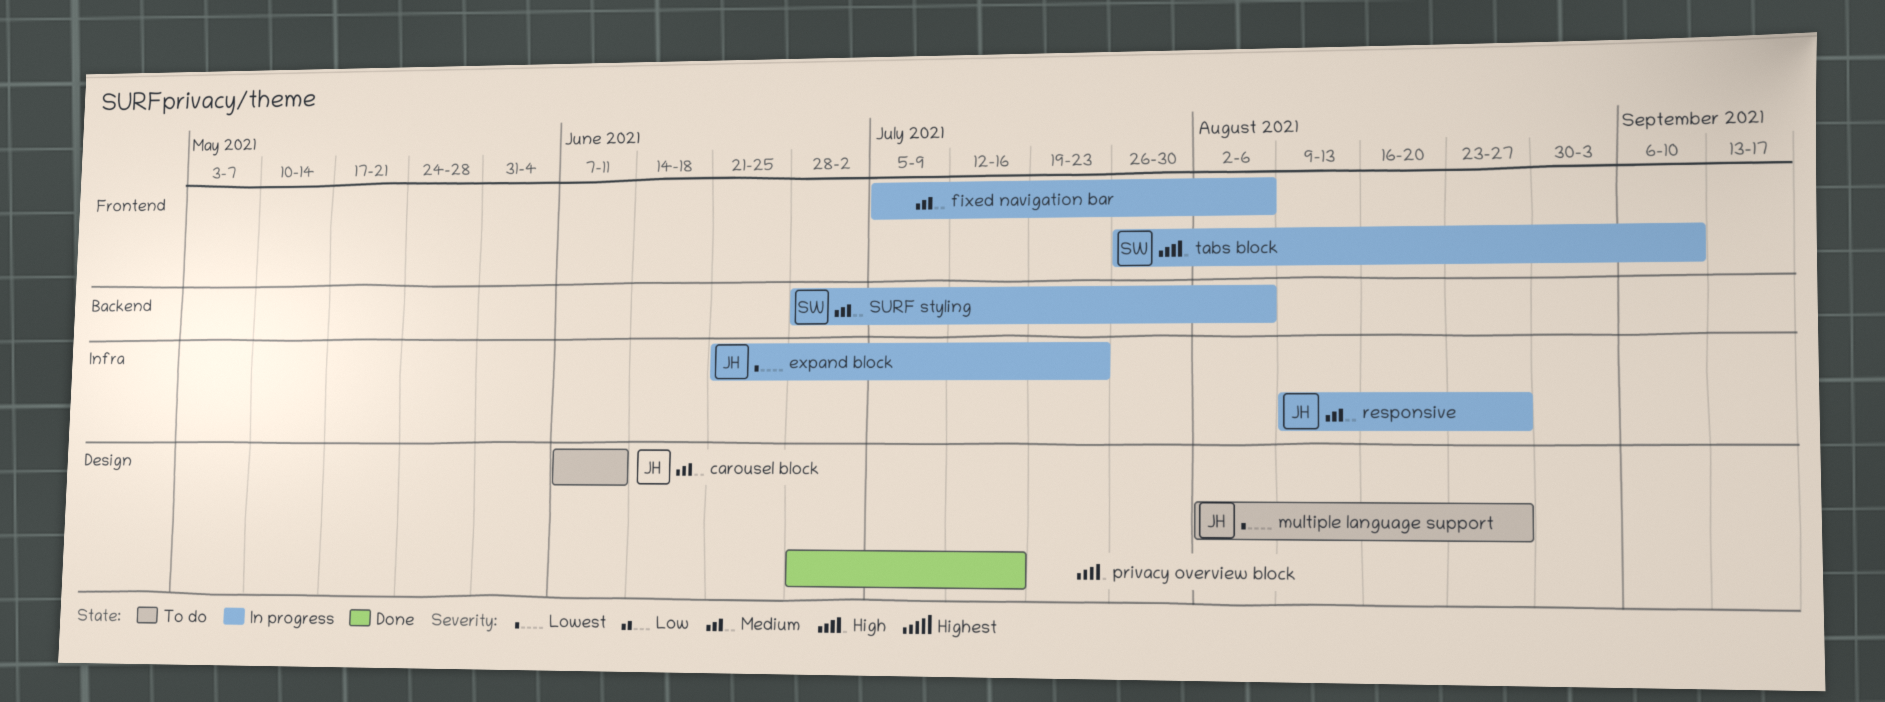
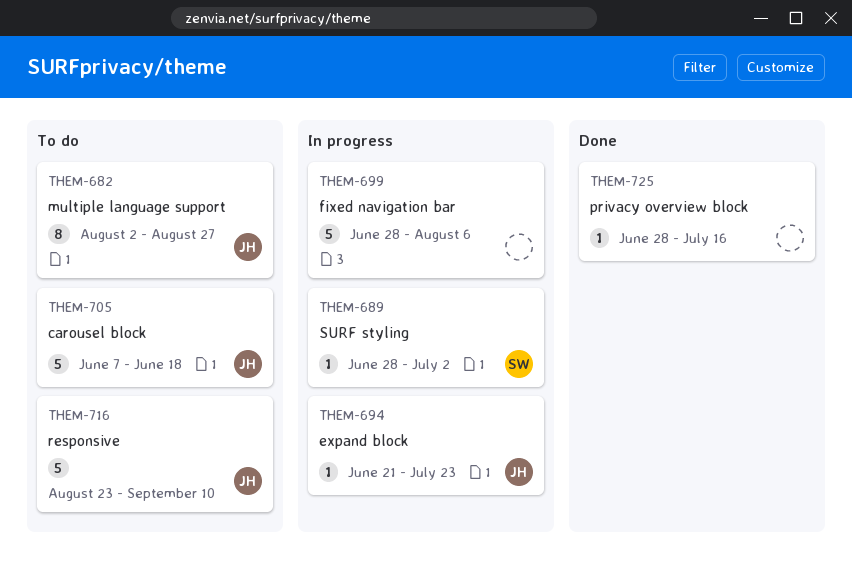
carousel block, due: Jun 11 -> Jun 18
fixed navigation bar, start: Jul 5 -> Jun 28
responsive, status: In progress -> To do
responsive, start: Aug 9 -> Aug 23
responsive, due: Aug 27 -> Sep 10
SURF styling, due: Aug 6 -> Jul 2
tabs block: present -> none

